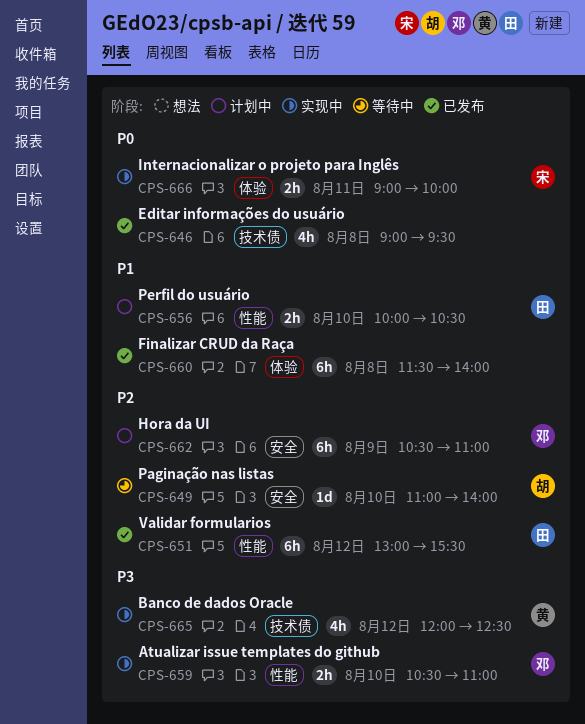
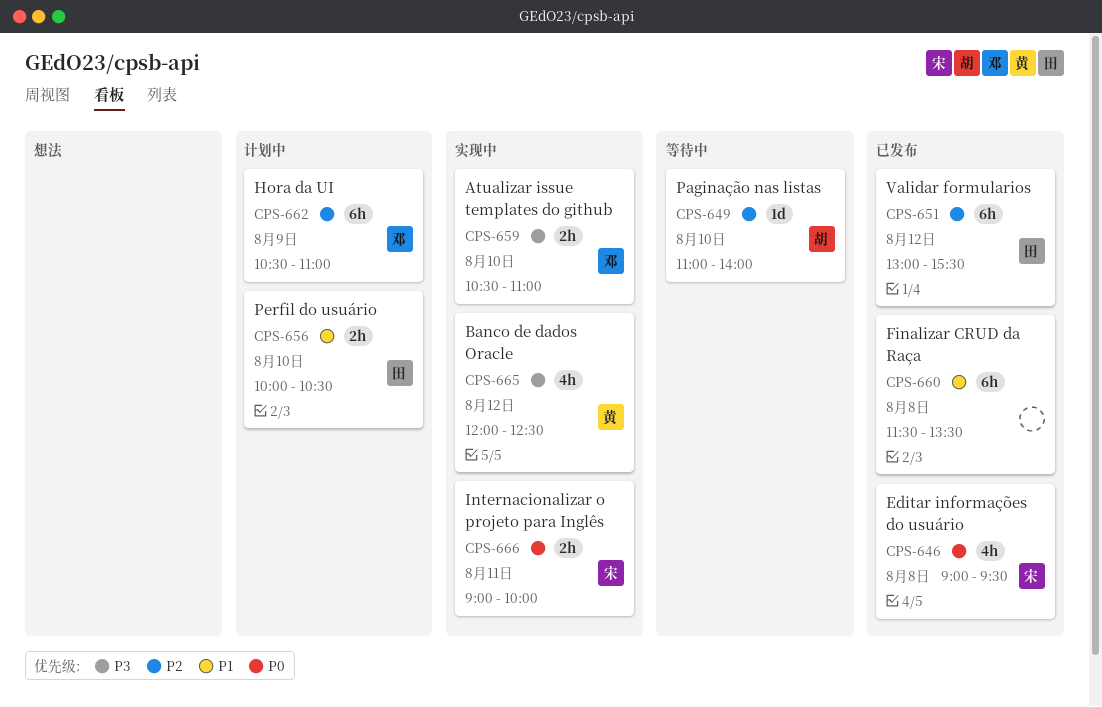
CPS-646, owner: none -> 宋
CPS-660, ends: 14:00 -> 13:30

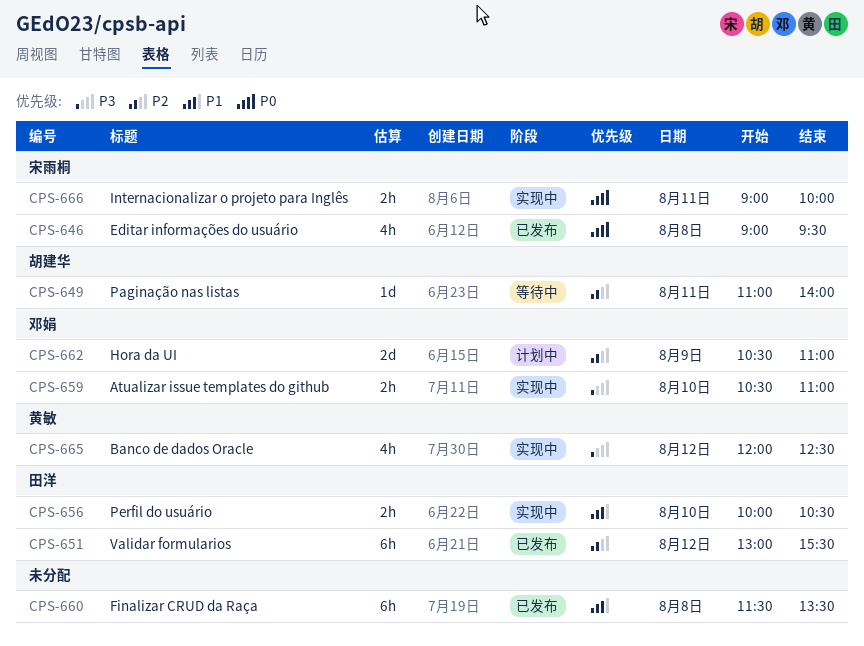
CPS-649, day: Aug 10 -> Aug 11
CPS-656, status: 计划中 -> 实现中
CPS-662, estimate: 6h -> 2d

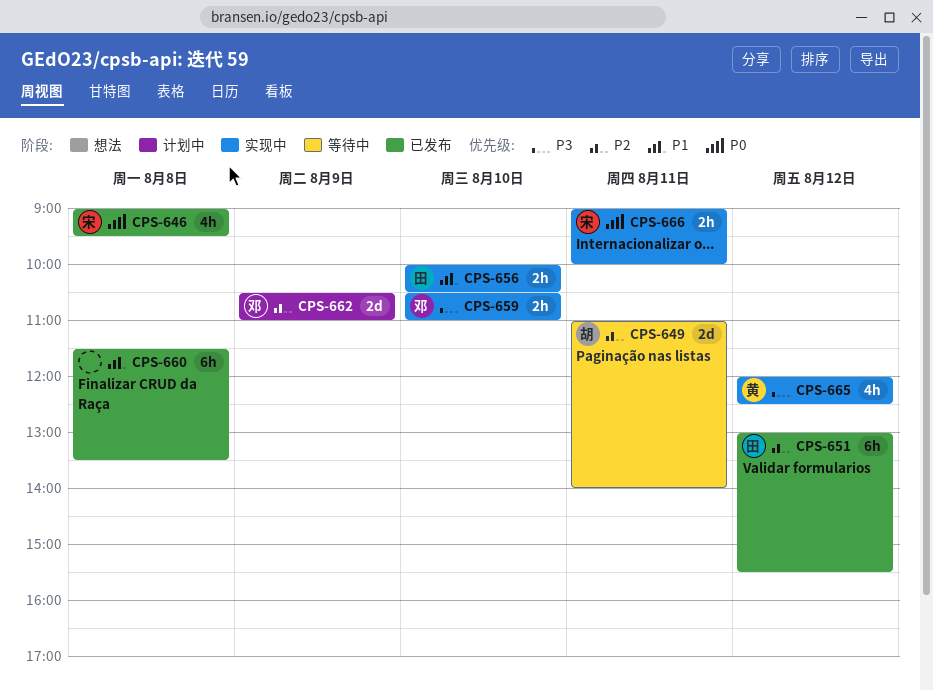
CPS-649, estimate: 1d -> 2d

